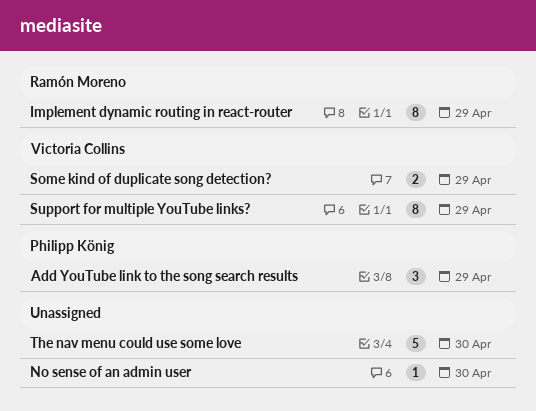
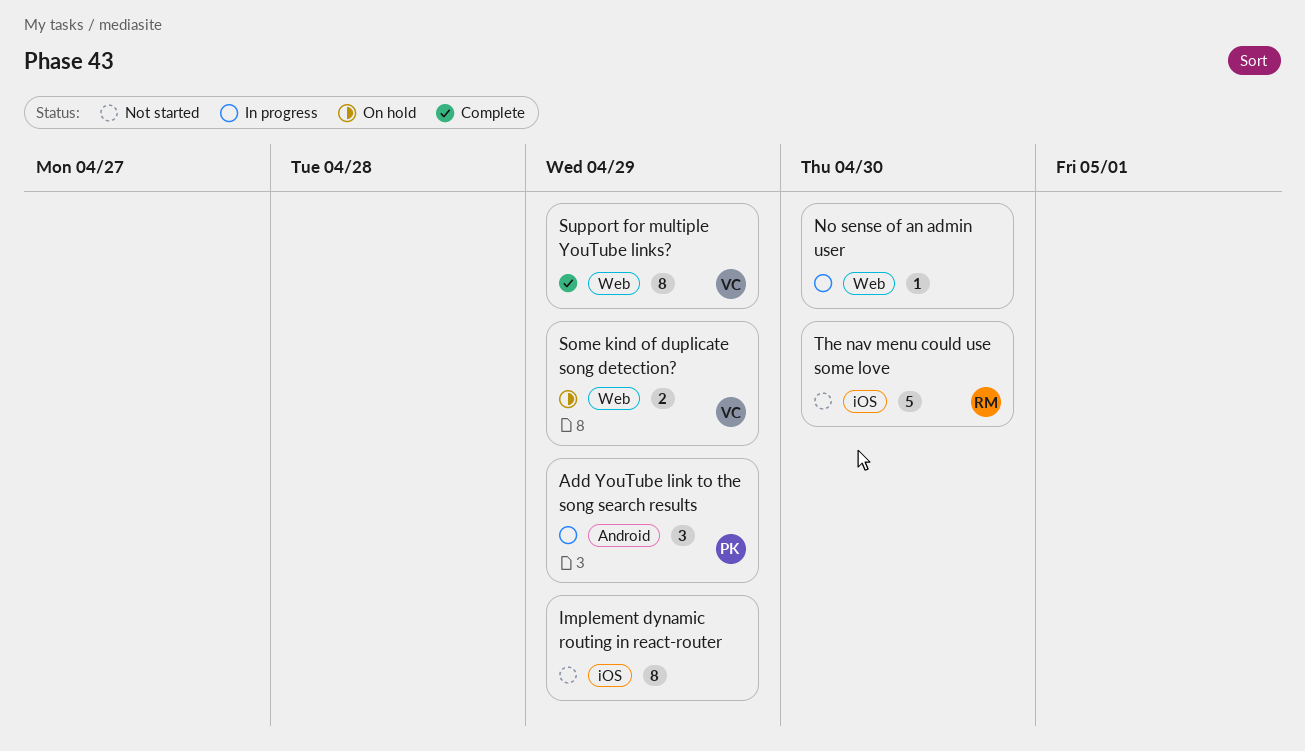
Implement dynamic routing in react-router, owner: Ramón Moreno -> none
The nav menu could use some love, owner: none -> Ramón Moreno

